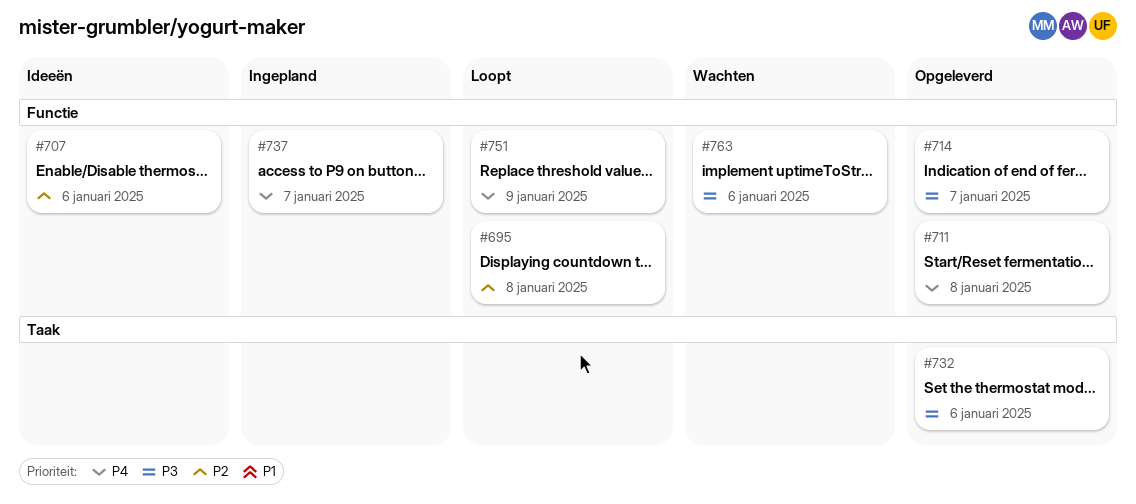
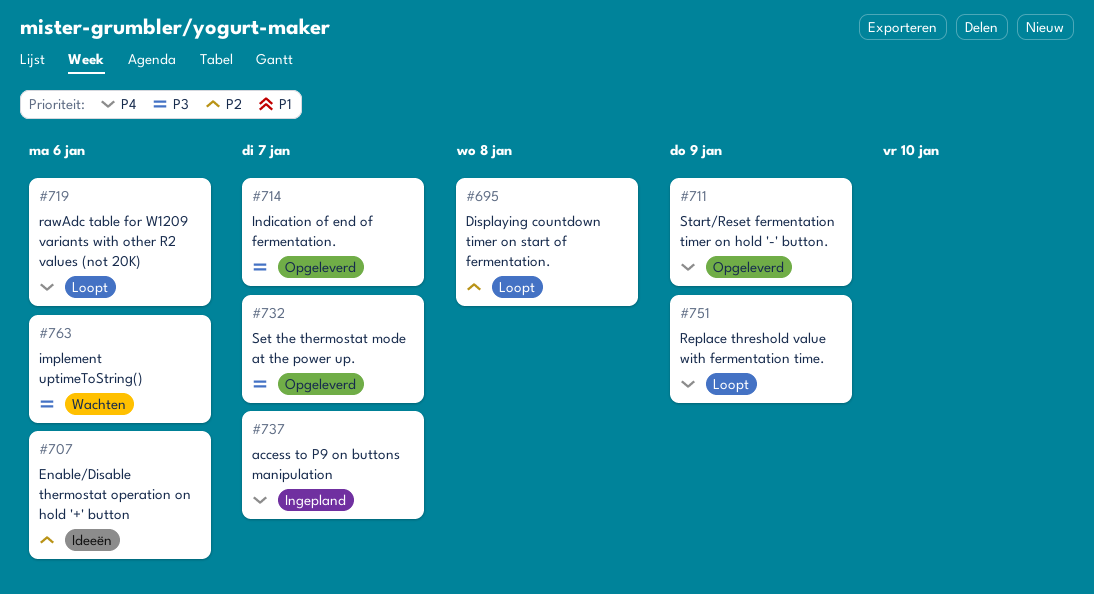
#711, due: Jan 8 -> Jan 9
#719: none -> present
#732, due: Jan 6 -> Jan 7

